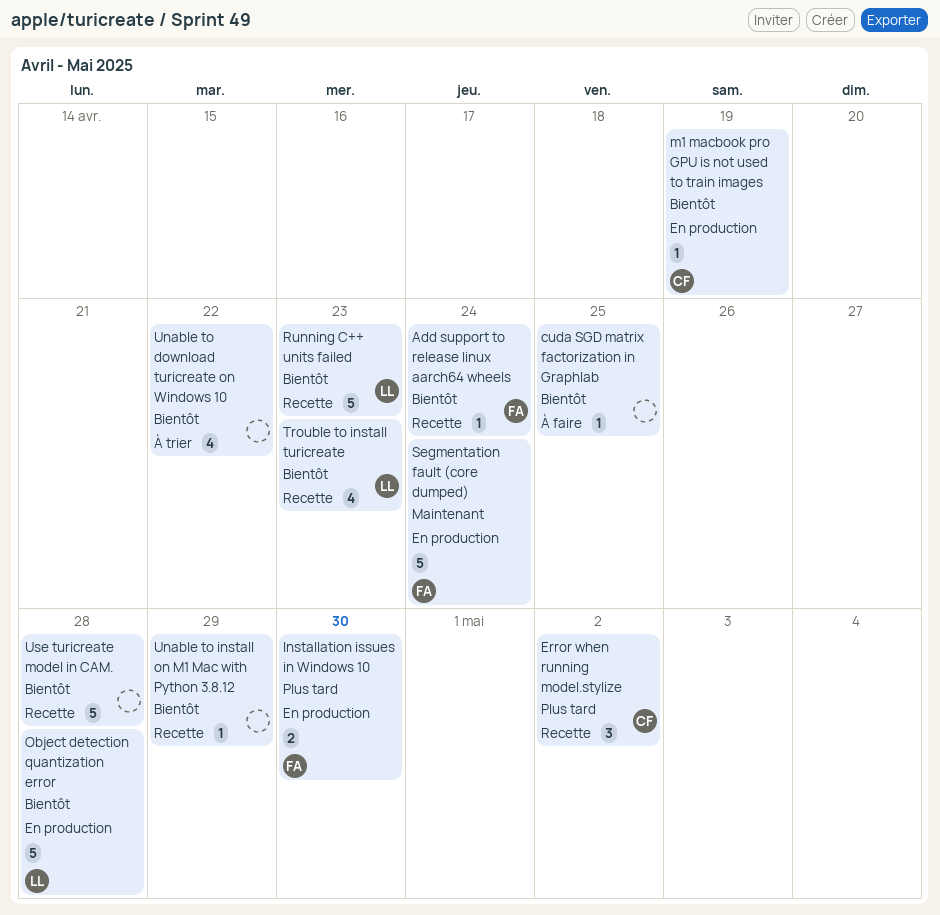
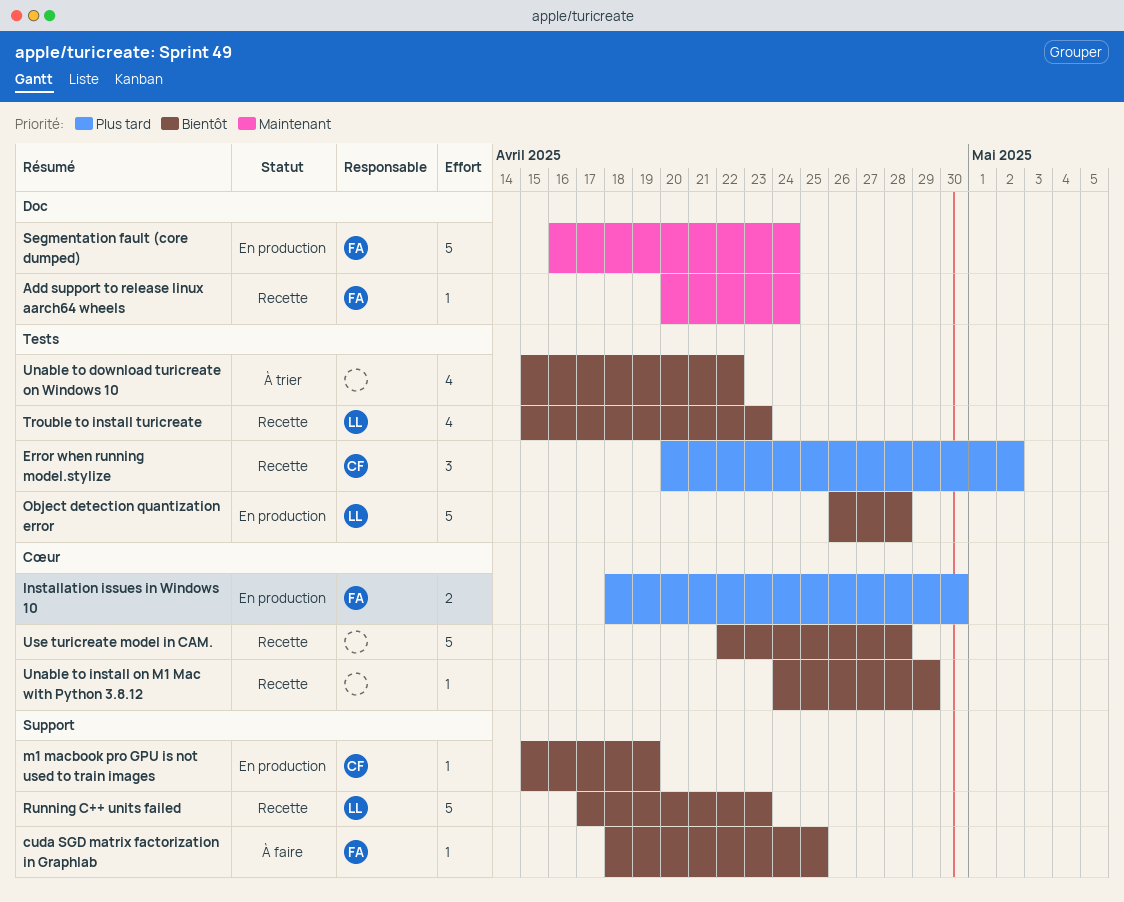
Add support to release linux aarch64 wheels, priority: Bientôt -> Maintenant
cuda SGD matrix factorization in Graphlab, owner: none -> FA

